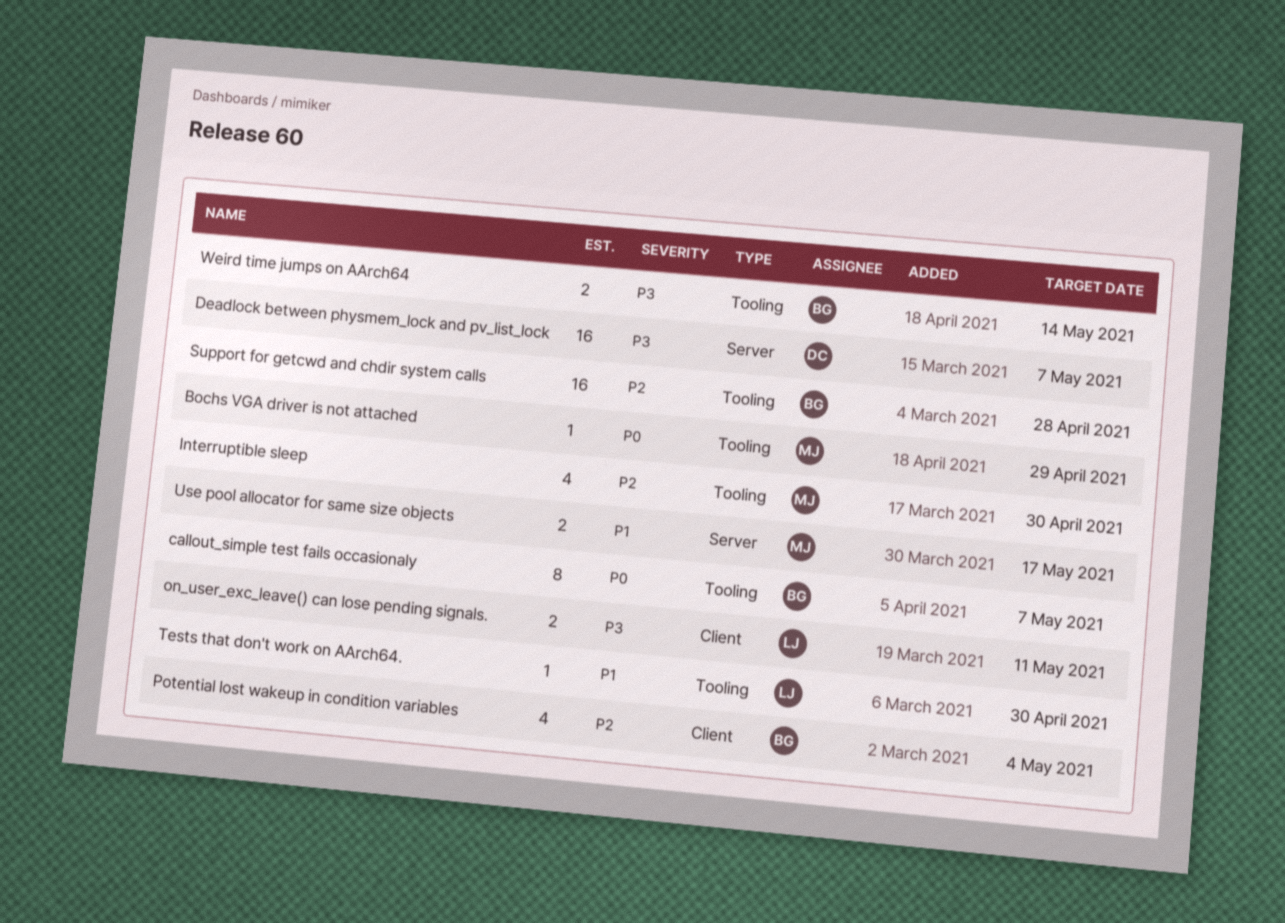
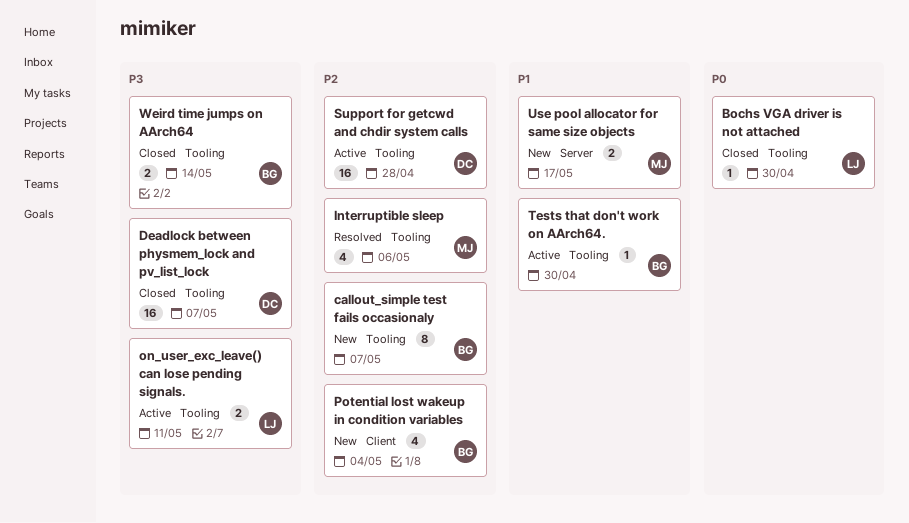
Bochs VGA driver is not attached, owner: MJ -> LJ
Bochs VGA driver is not attached, due: Apr 29 -> Apr 30
callout_simple test fails occasionaly, priority: P0 -> P2
Deadlock between physmem_lock and pv_list_lock, label: Server -> Tooling
Interruptible sleep, due: Apr 30 -> May 6
on_user_exc_leave() can lose pending signals., label: Client -> Tooling
Support for getcwd and chdir system calls, owner: BG -> DC
Tests that don't work on AArch64., owner: LJ -> BG

